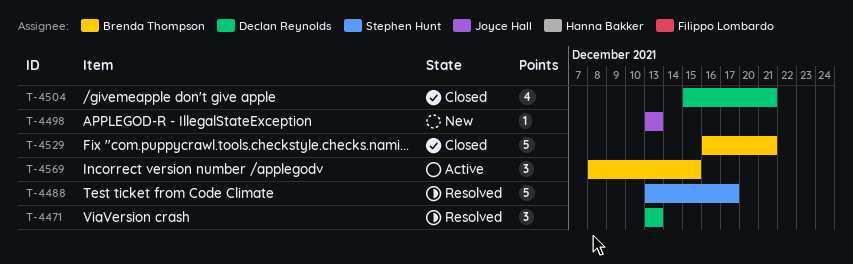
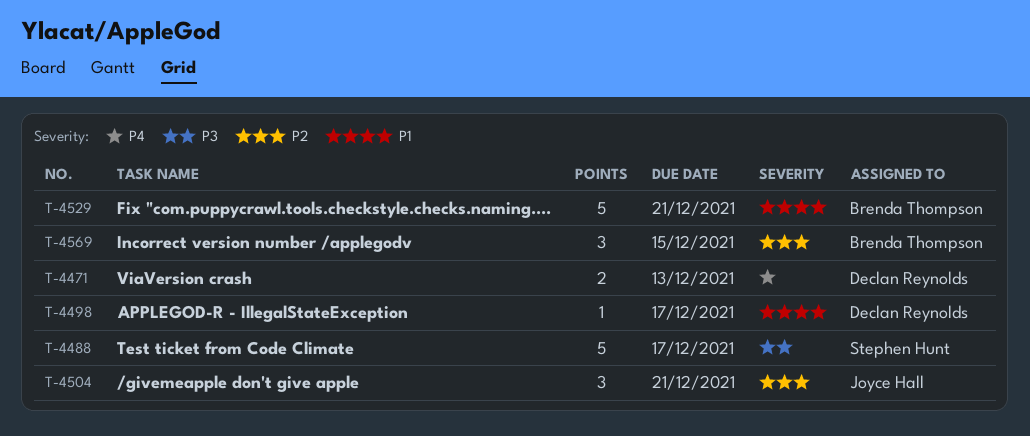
T-4471, estimate: 3 -> 2
T-4498, owner: Joyce Hall -> Declan Reynolds
T-4498, due: Dec 13 -> Dec 17
T-4504, owner: Declan Reynolds -> Joyce Hall
T-4504, estimate: 4 -> 3

